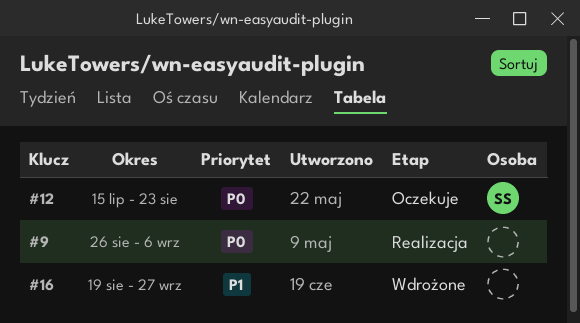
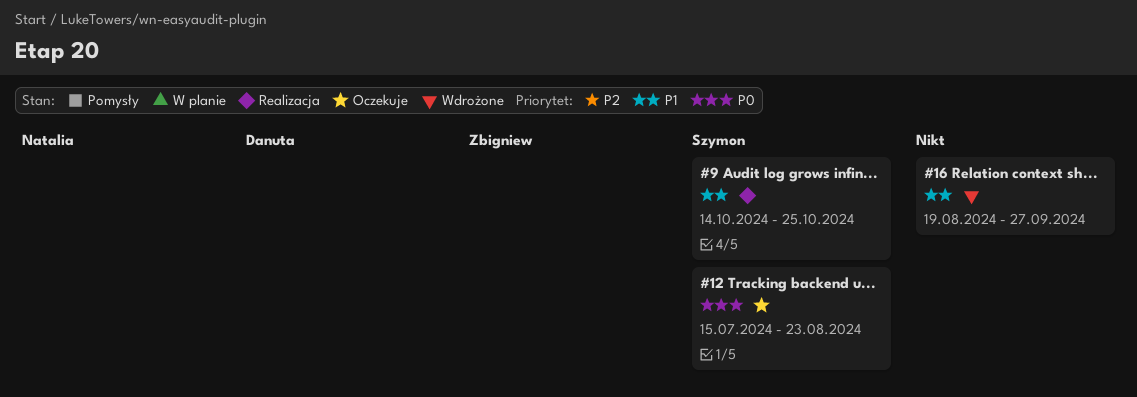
#9, owner: none -> Szymon
#9, priority: P0 -> P1
#9, start: Aug 26 -> Oct 14
#9, due: Sep 6 -> Oct 25

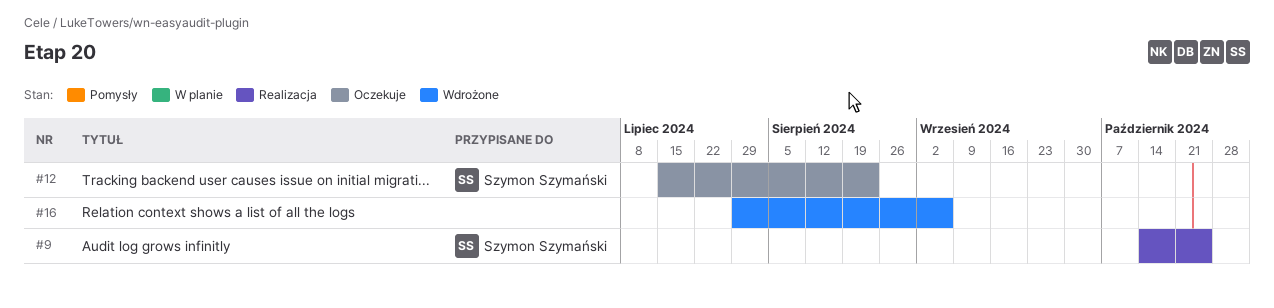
#16, start: Aug 19 -> Jul 29
#16, due: Sep 27 -> Sep 6

